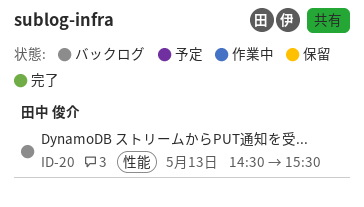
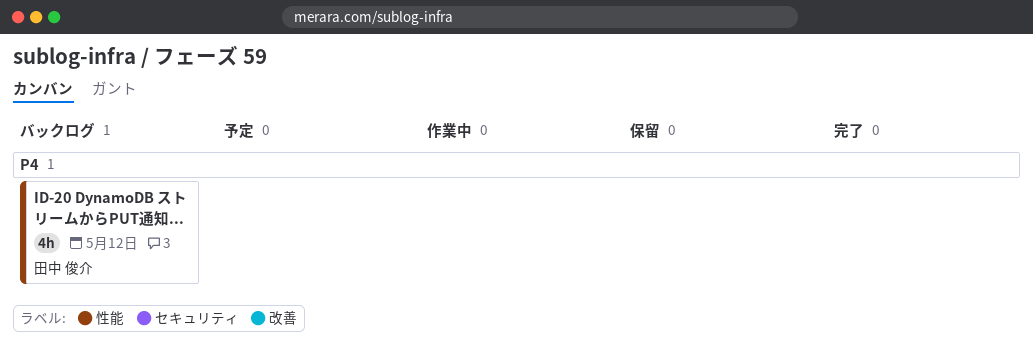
ID-20, day: May 13 -> May 12

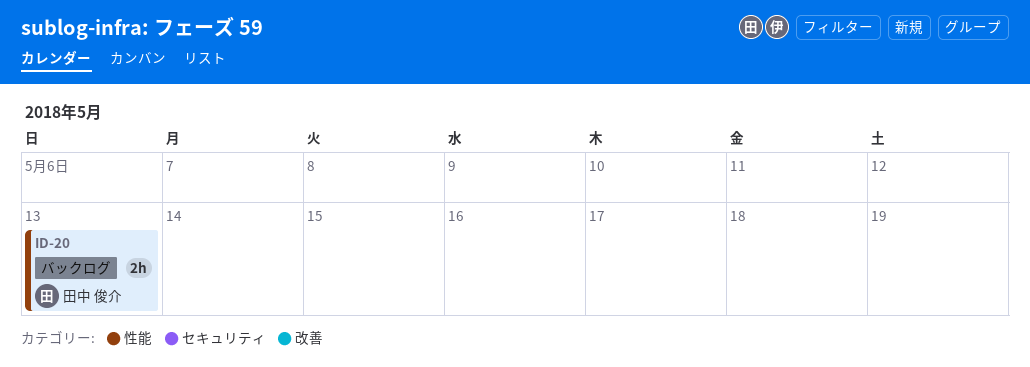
ID-20, estimate: 4h -> 2h
ID-20, day: May 12 -> May 13

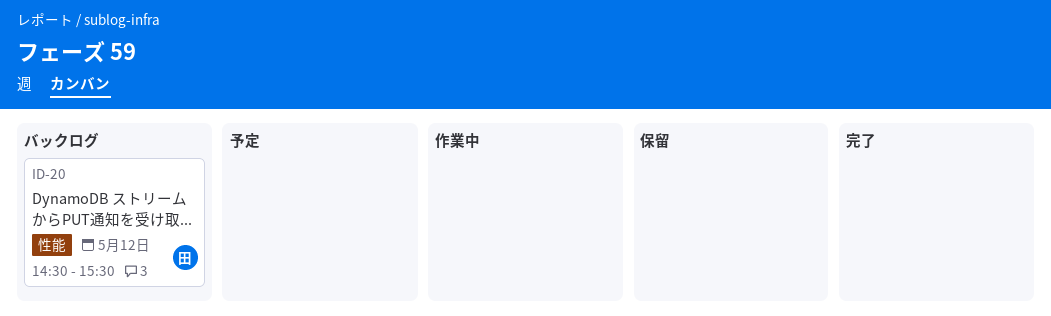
ID-20, day: May 13 -> May 12

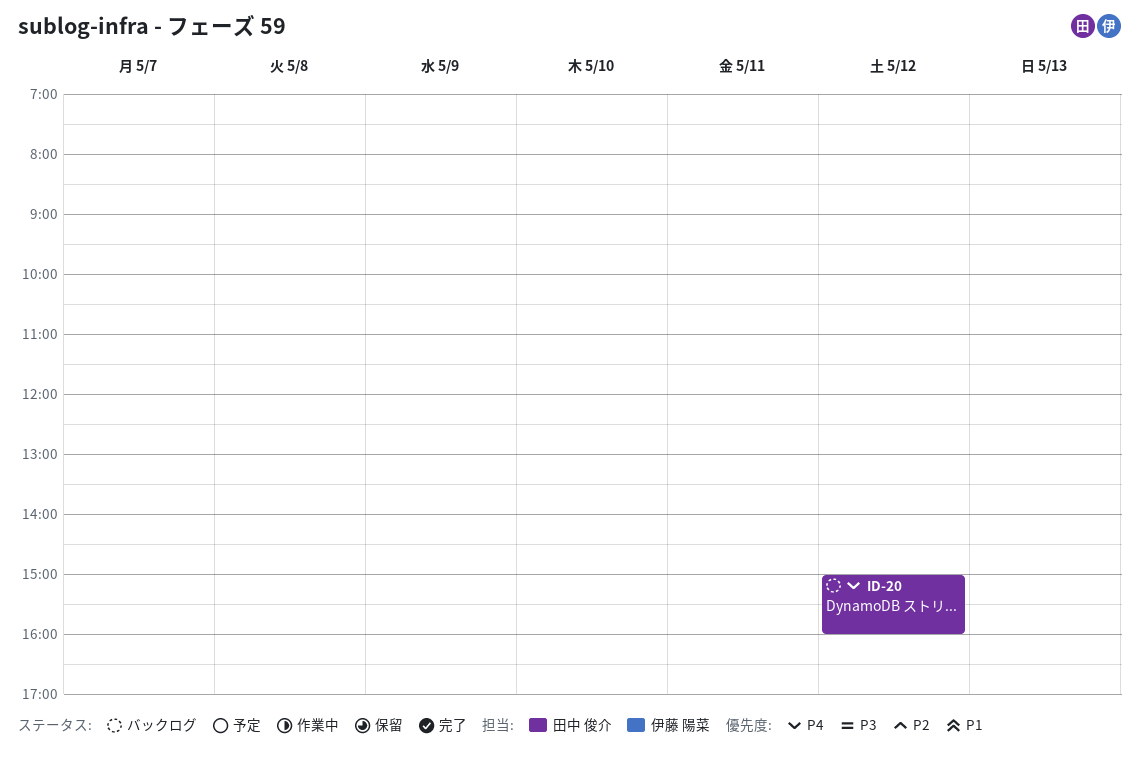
ID-20, begins: 14:30 -> 15:00
ID-20, ends: 15:30 -> 16:00

